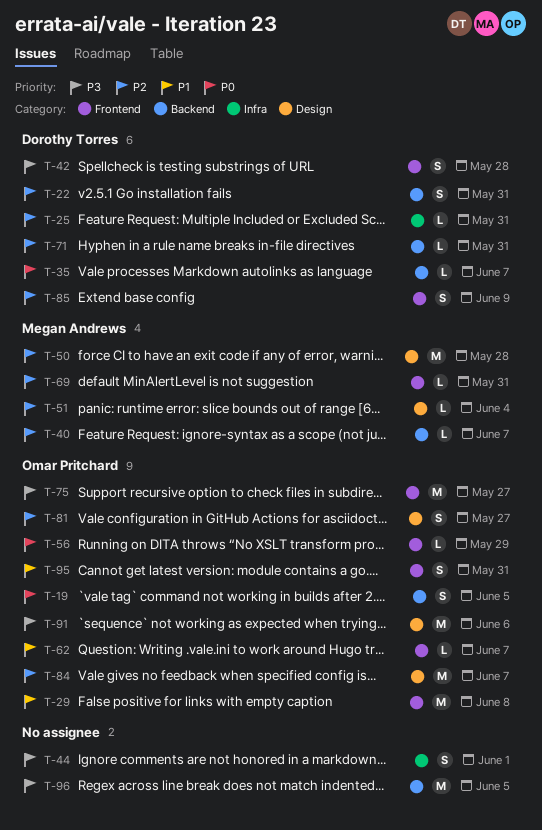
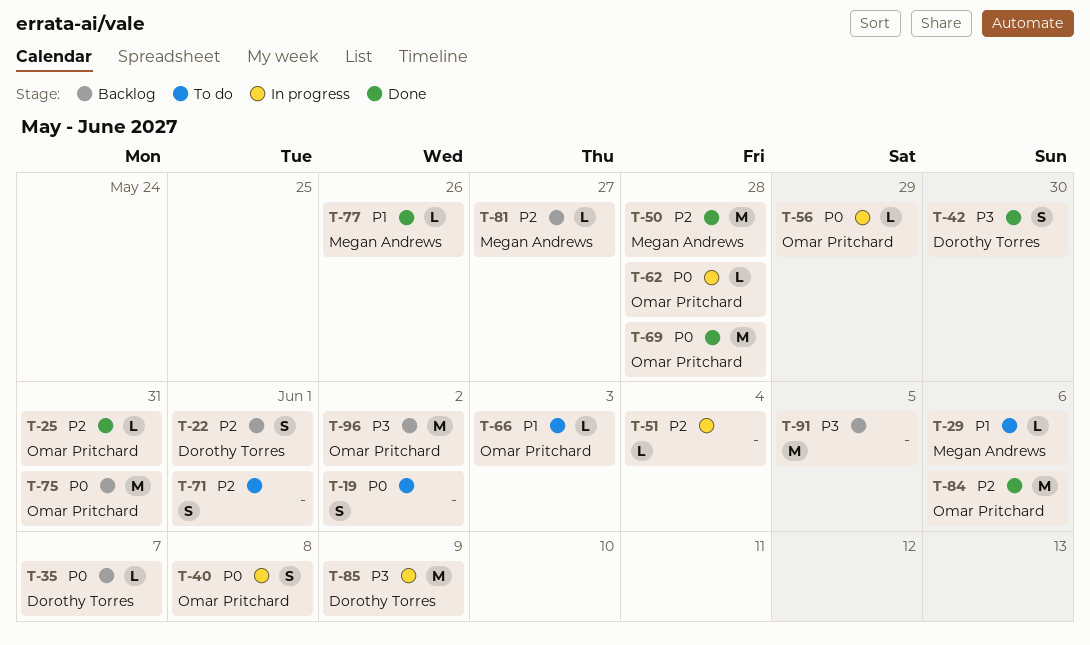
T-19, owner: Omar Pritchard -> none
T-19, due: Jun 5 -> Jun 2
T-22, due: May 31 -> Jun 1
T-25, owner: Dorothy Torres -> Omar Pritchard
T-29, owner: Omar Pritchard -> Megan Andrews
T-29, estimate: M -> L
T-29, due: Jun 8 -> Jun 6
T-40, owner: Megan Andrews -> Omar Pritchard
T-40, priority: P2 -> P0
T-40, estimate: L -> S
T-40, due: Jun 7 -> Jun 8
T-42, due: May 28 -> May 30
T-44: present -> none
T-51, owner: Megan Andrews -> none
T-62, priority: P1 -> P0
T-62, due: Jun 7 -> May 28
T-66: none -> present
T-69, owner: Megan Andrews -> Omar Pritchard
T-69, priority: P2 -> P0
T-69, estimate: L -> M
T-69, due: May 31 -> May 28
T-71, owner: Dorothy Torres -> none
T-71, estimate: L -> S
T-71, due: May 31 -> Jun 1
T-75, priority: P3 -> P0
T-75, due: May 27 -> May 31
T-77: none -> present
T-81, owner: Omar Pritchard -> Megan Andrews
T-81, estimate: S -> L
T-84, due: Jun 7 -> Jun 6
T-85, priority: P2 -> P3
T-85, estimate: S -> M
T-91, owner: Omar Pritchard -> none
T-91, due: Jun 6 -> Jun 5
T-95: present -> none
T-96, owner: none -> Omar Pritchard
T-96, due: Jun 5 -> Jun 2

